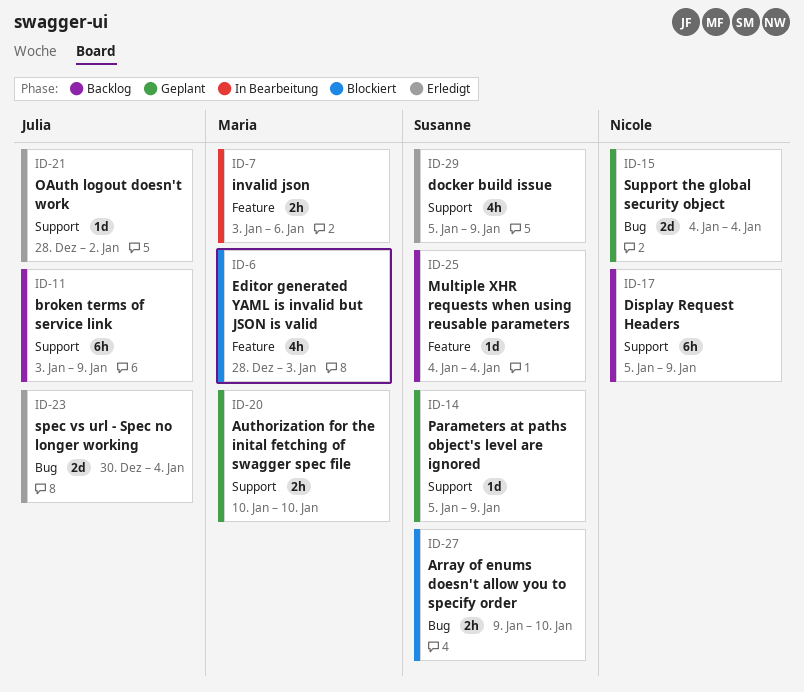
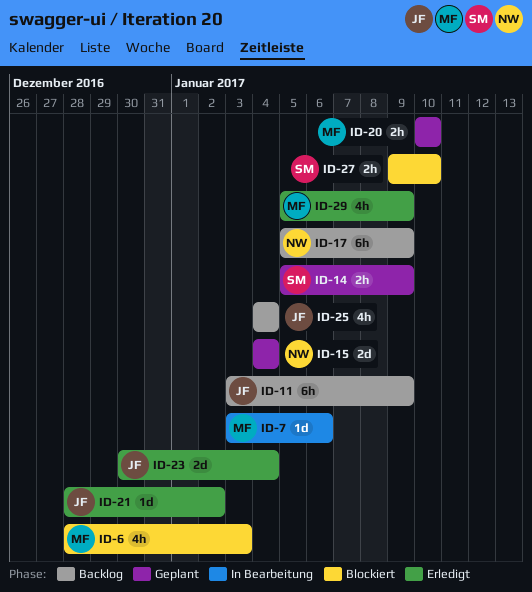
ID-7, estimate: 2h -> 1d
ID-14, estimate: 1d -> 2h
ID-25, owner: Susanne -> Julia
ID-25, estimate: 1d -> 4h
ID-29, owner: Susanne -> Maria

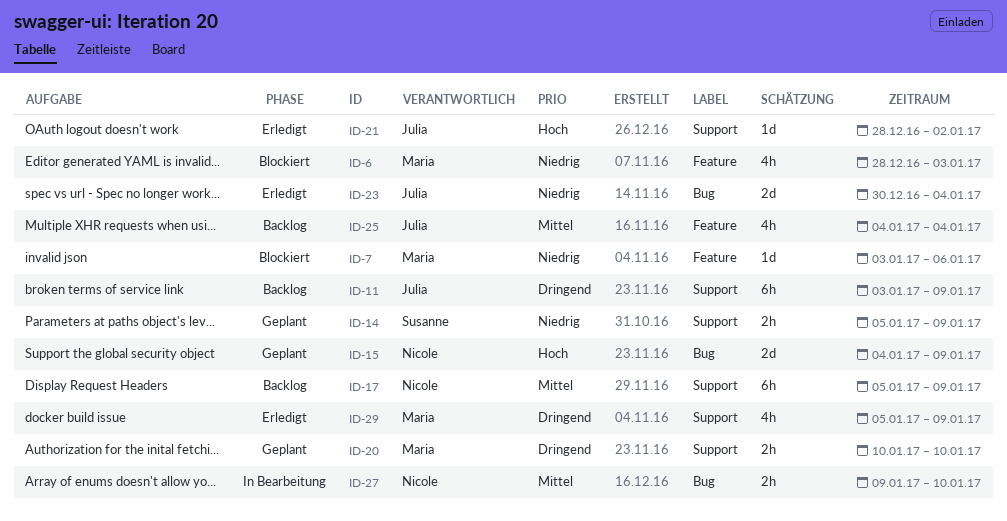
ID-7, status: In Bearbeitung -> Blockiert
ID-15, due: Jan 4 -> Jan 9
ID-27, status: Blockiert -> In Bearbeitung
ID-27, owner: Susanne -> Nicole

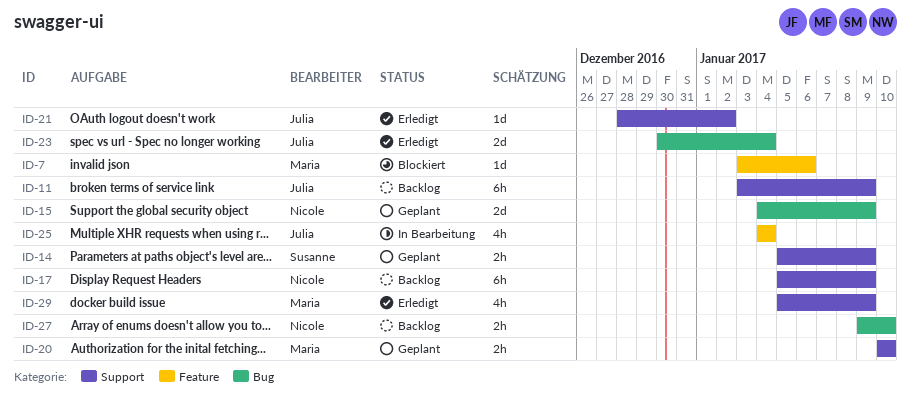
ID-6: present -> none
ID-25, status: Backlog -> In Bearbeitung
ID-27, status: In Bearbeitung -> Backlog

